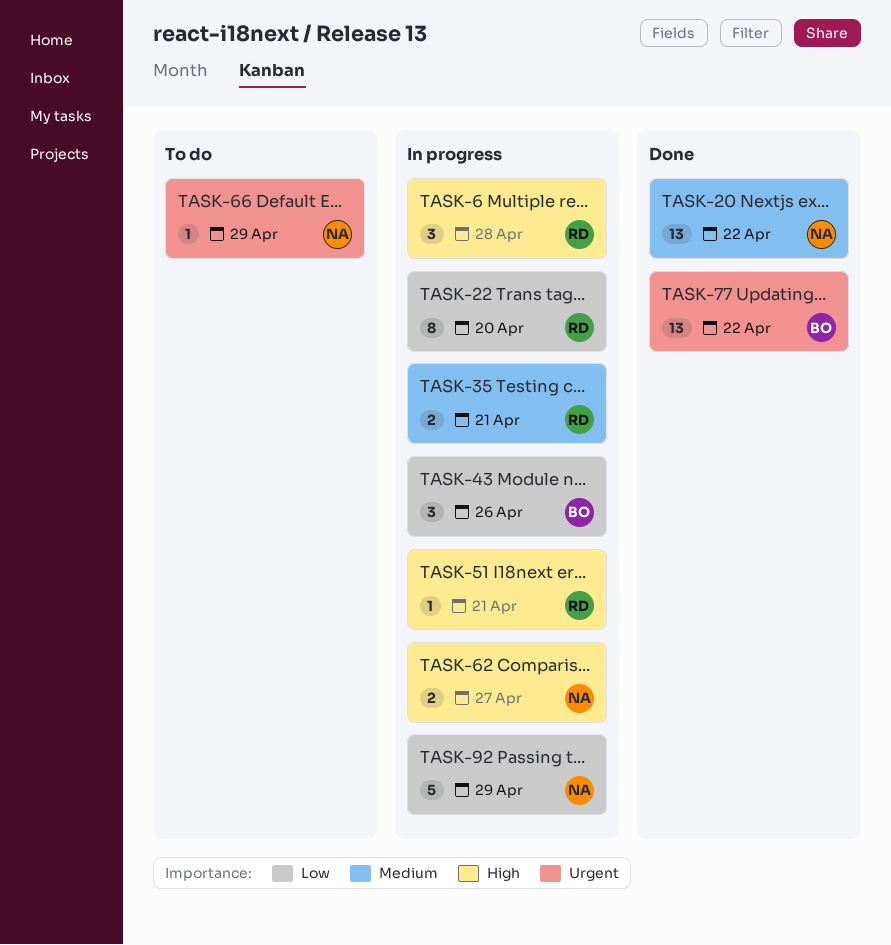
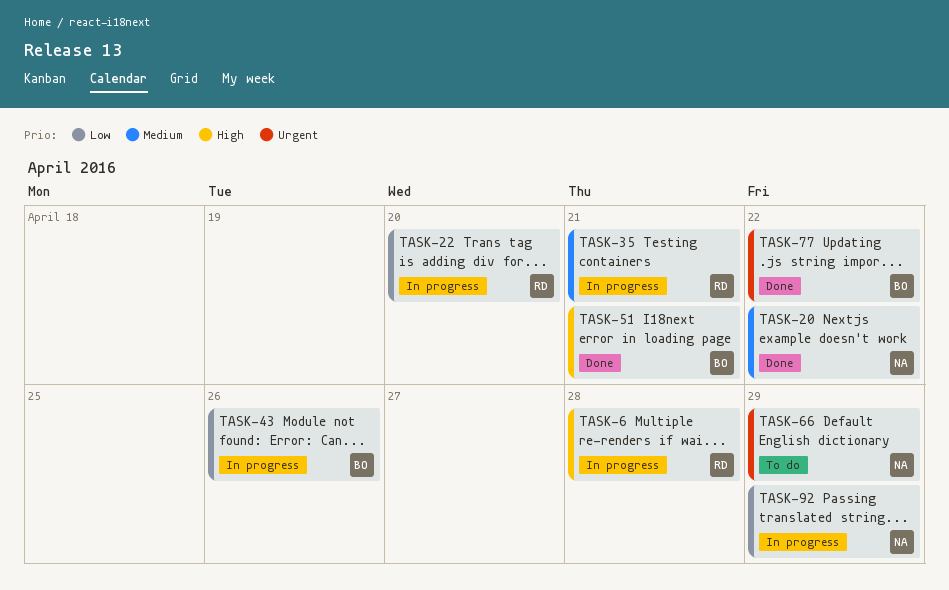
TASK-51, status: In progress -> Done
TASK-51, owner: RD -> BO
TASK-62: present -> none

